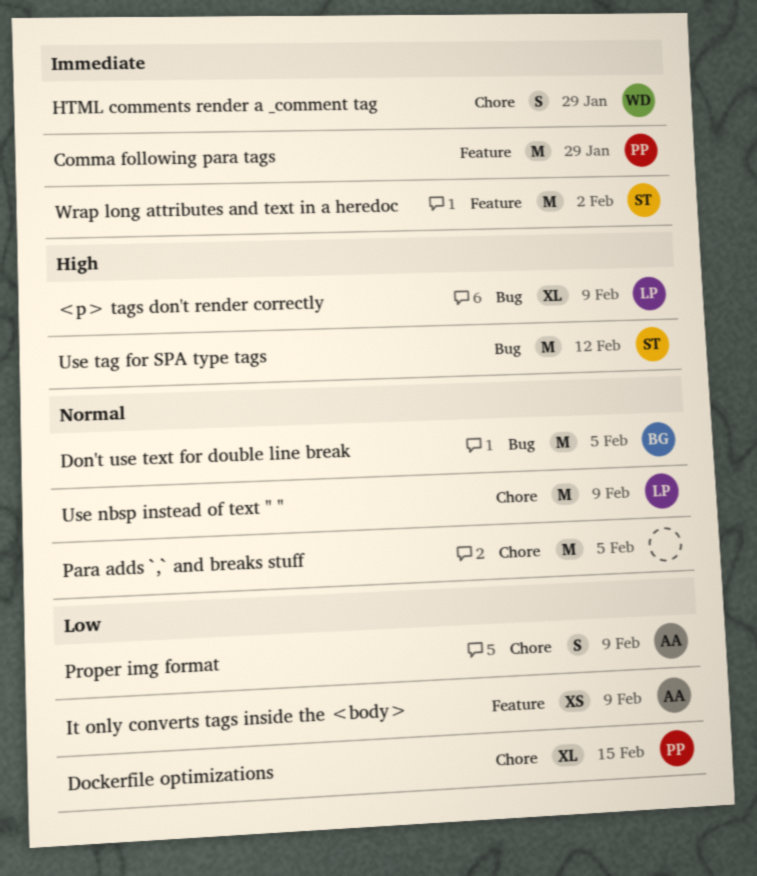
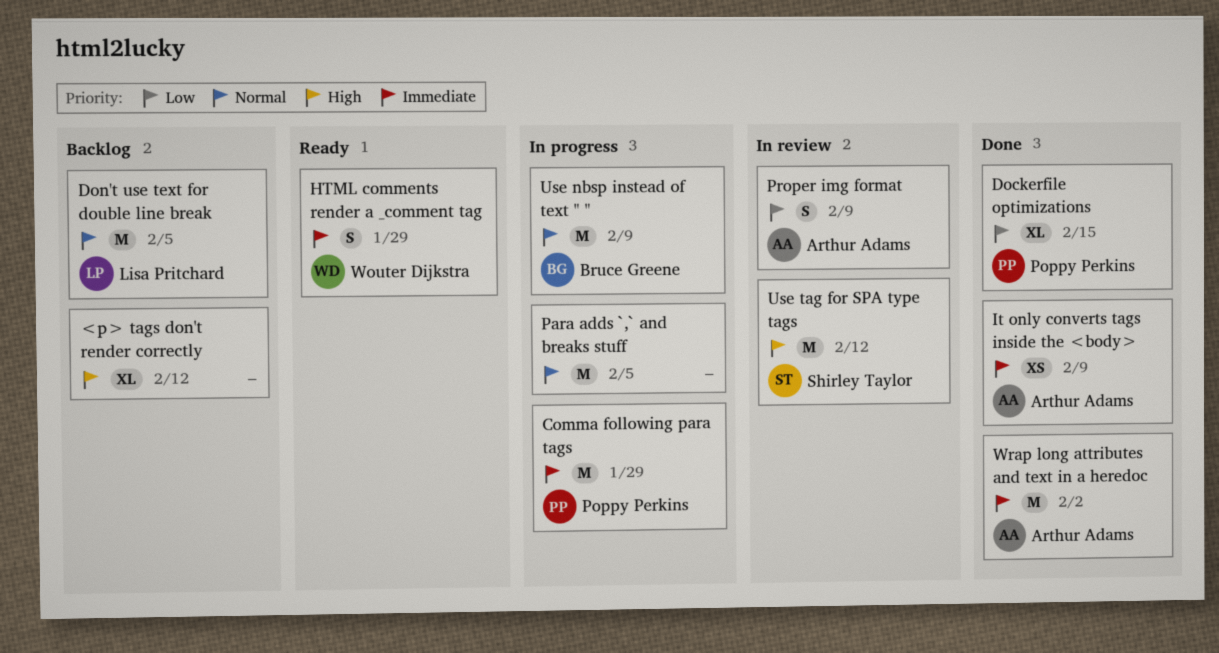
<p> tags don't render correctly, owner: Lisa Pritchard -> none
<p> tags don't render correctly, due: Feb 9 -> Feb 12
Don't use text for double line break, owner: Bruce Greene -> Lisa Pritchard
It only converts tags inside the <body>, priority: Low -> Immediate
Use nbsp instead of text " ", owner: Lisa Pritchard -> Bruce Greene
Wrap long attributes and text in a heredoc, owner: Shirley Taylor -> Arthur Adams

